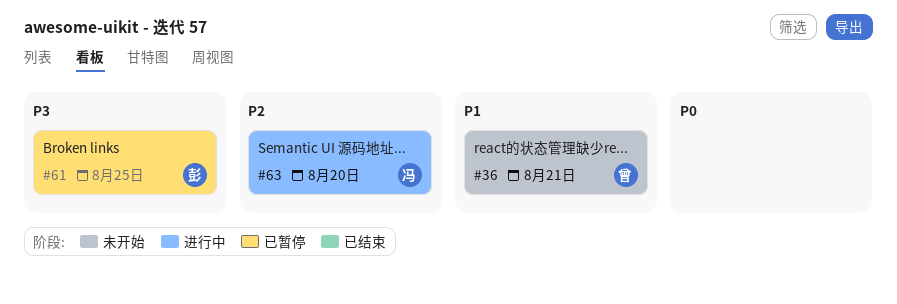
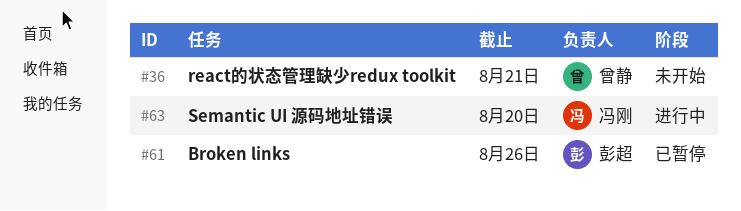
#61, due: Aug 25 -> Aug 26

